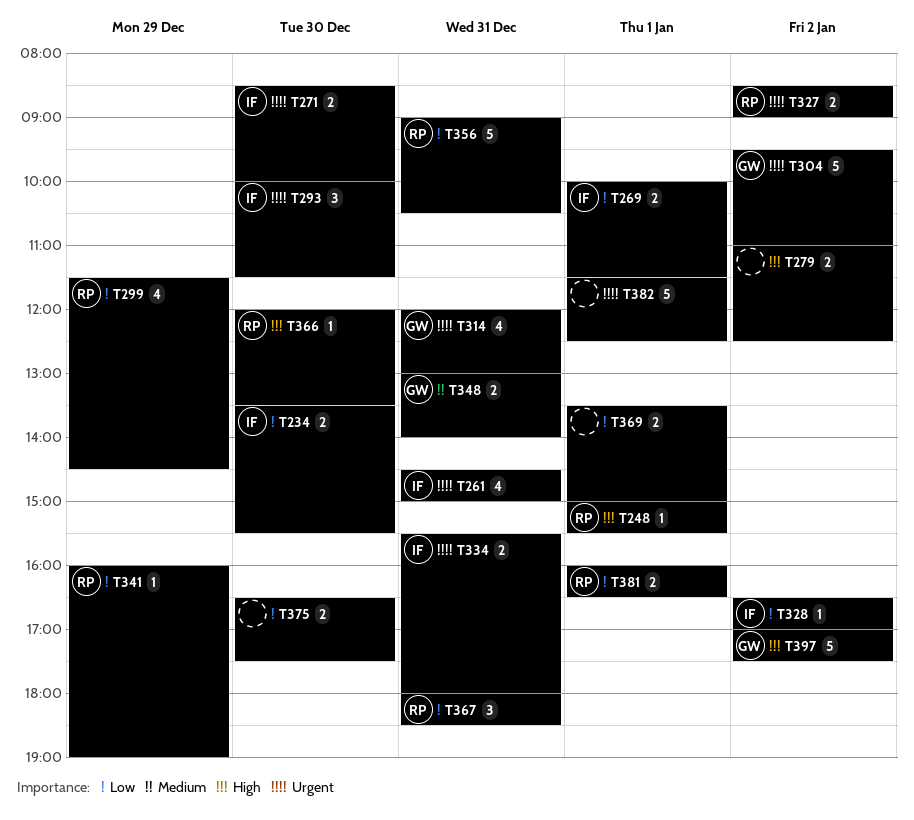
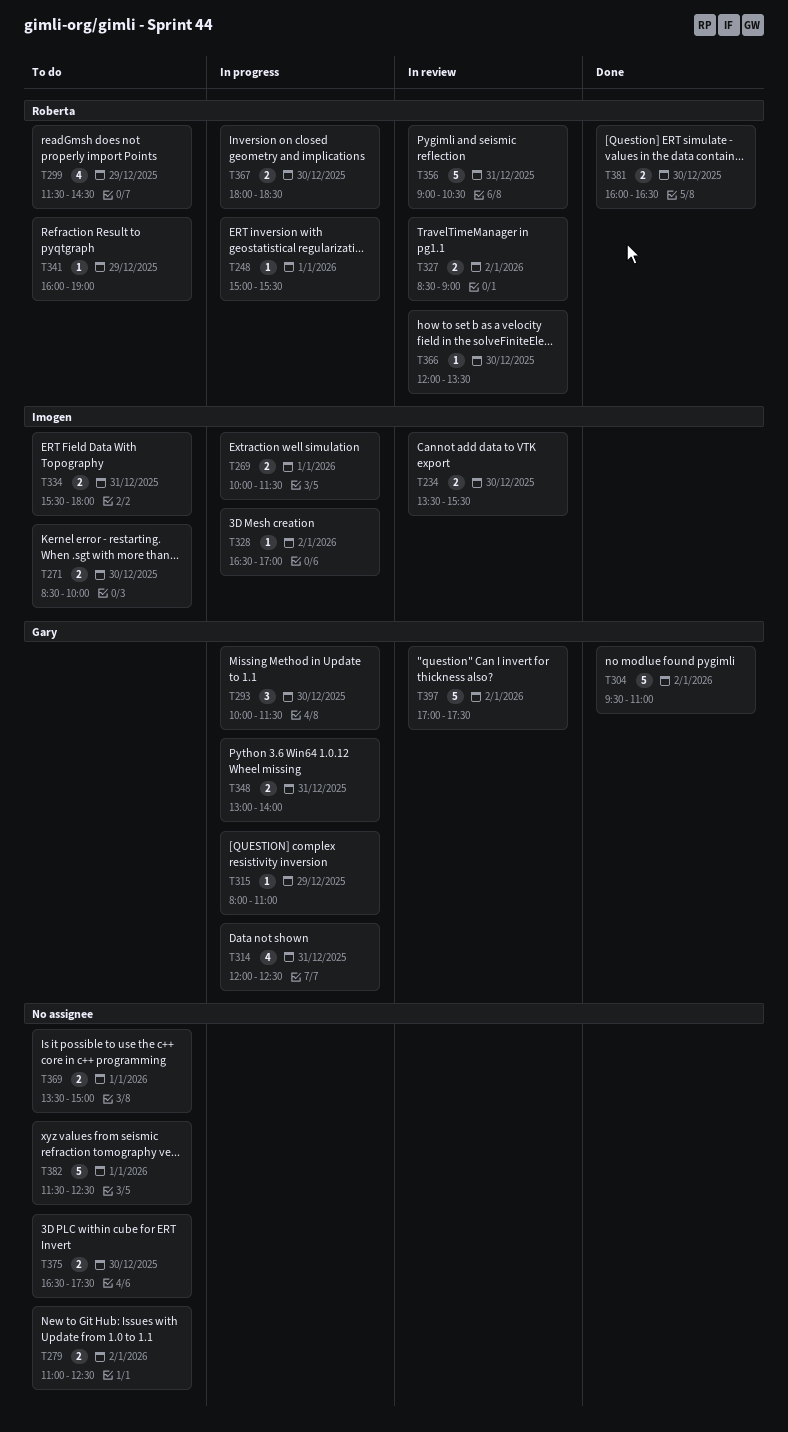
T261: present -> none
T293, owner: Imogen -> Gary
T314, ends: 13:00 -> 12:30
T315: none -> present
T367, estimate: 3 -> 2
T367, day: Dec 31 -> Dec 30
T381, day: Jan 1 -> Dec 30

